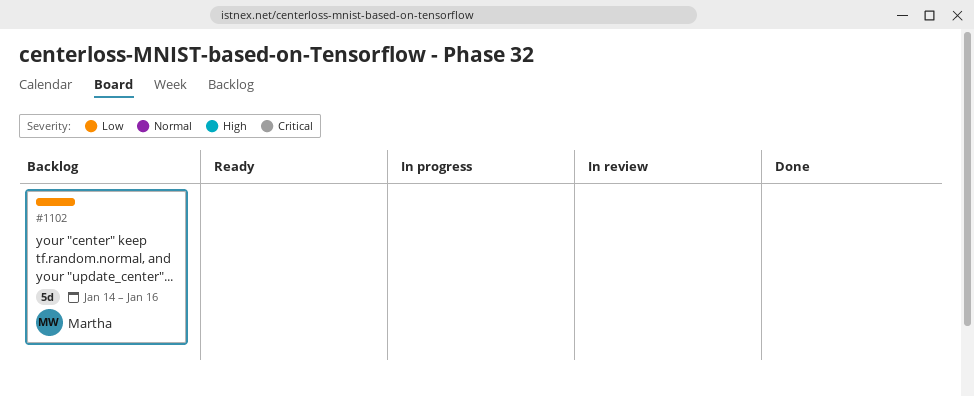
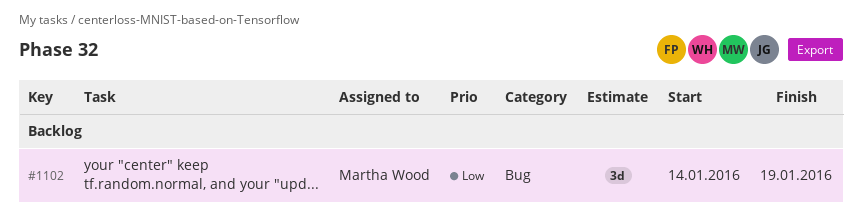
#1102, estimate: 5d -> 3d
#1102, due: Jan 16 -> Jan 19

